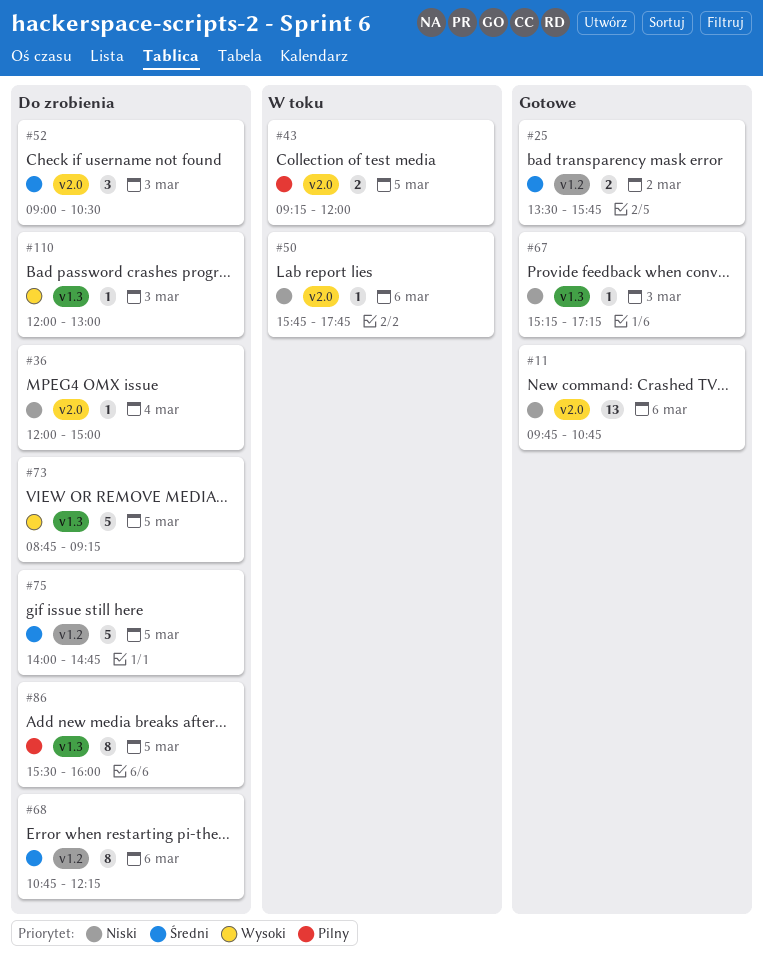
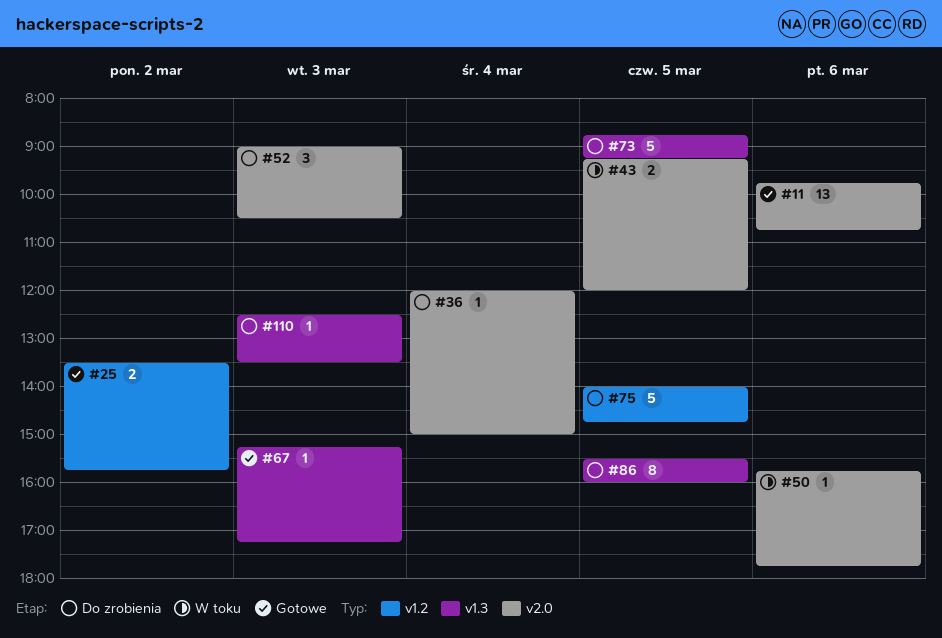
#68: present -> none
#110, begins: 12:00 -> 12:30
#110, ends: 13:00 -> 13:30

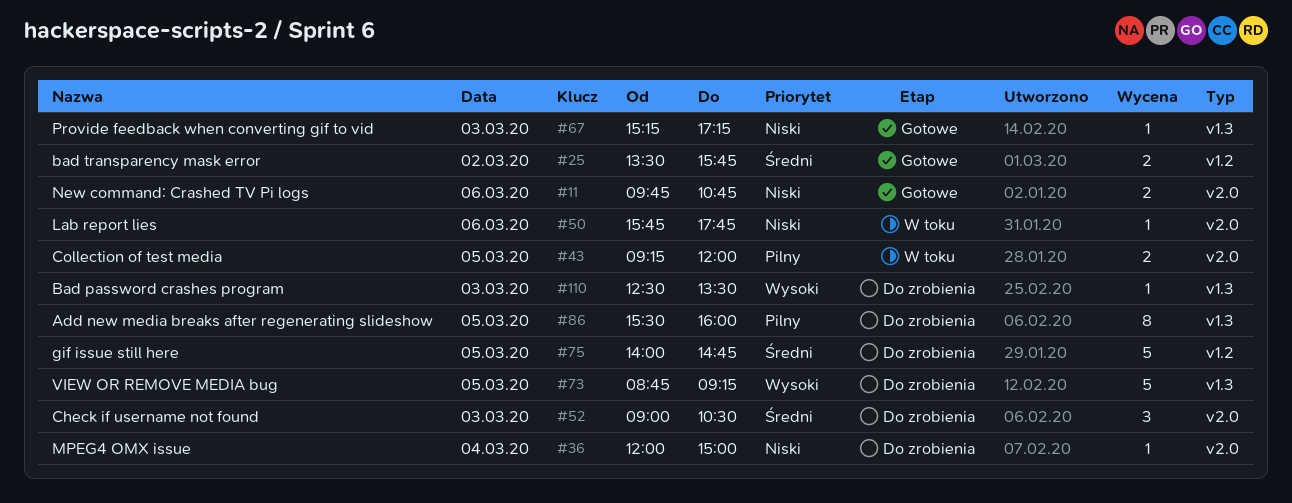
#11, estimate: 13 -> 2

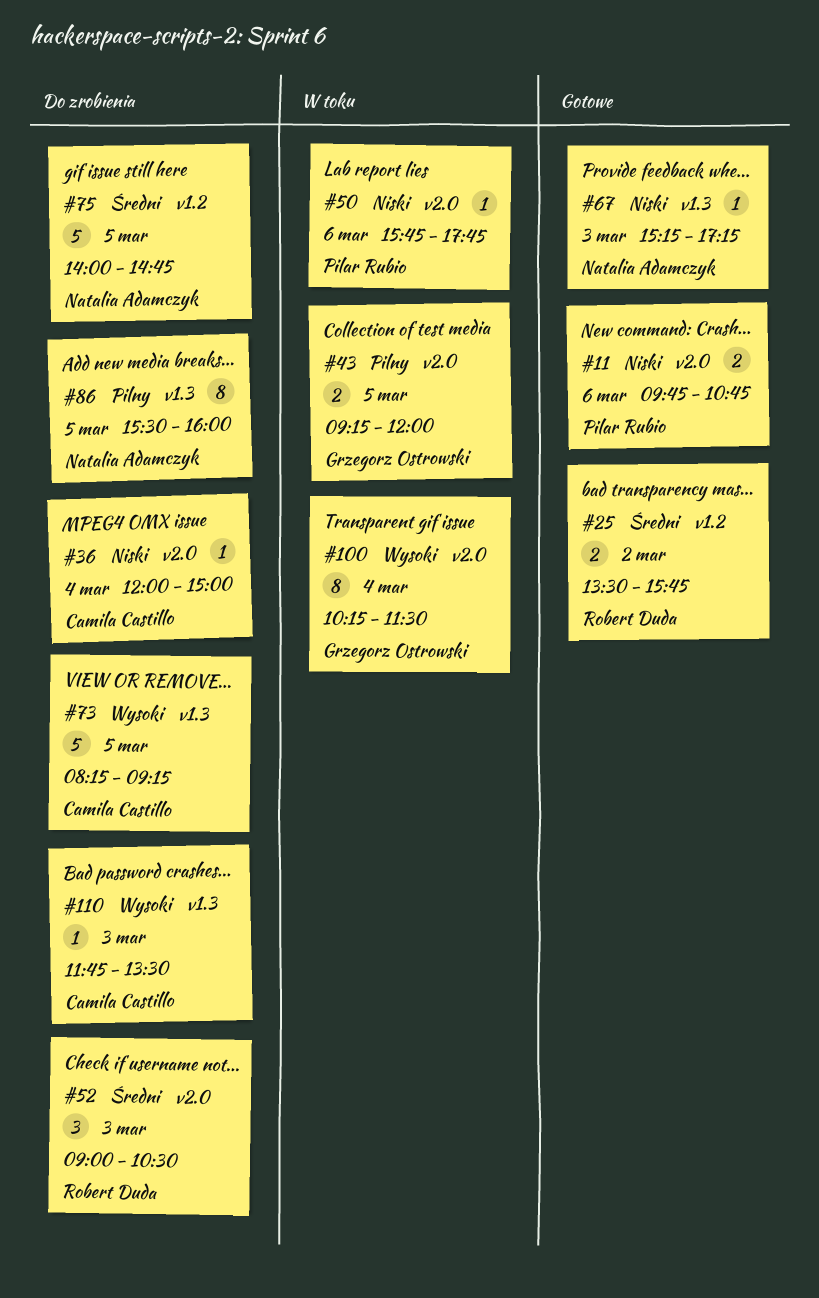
#73, begins: 08:45 -> 08:15
#100: none -> present
#110, begins: 12:30 -> 11:45

